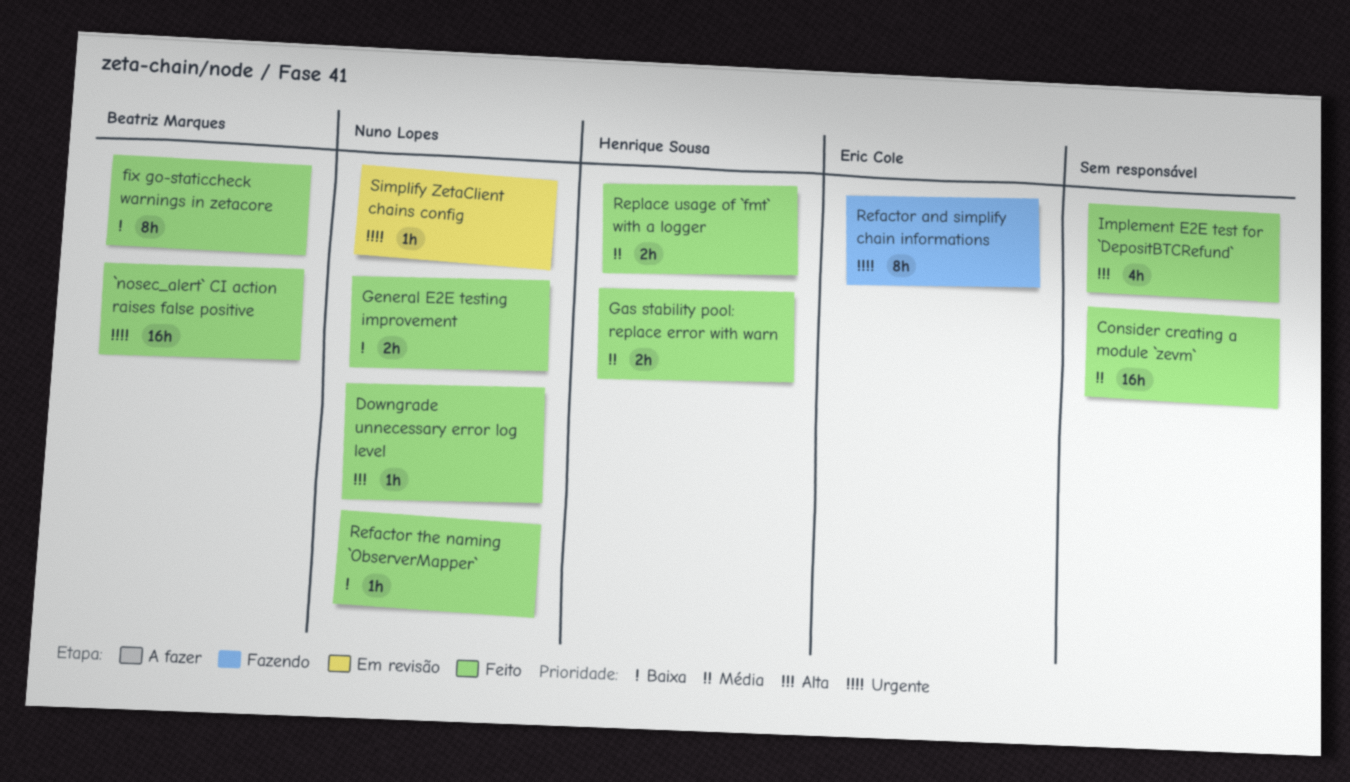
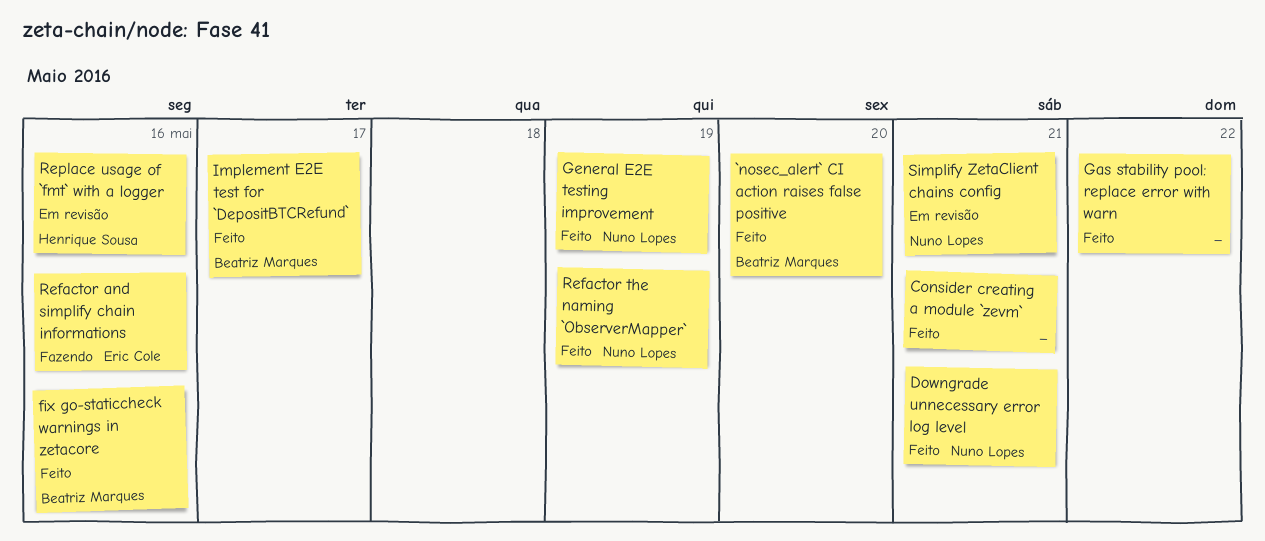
Gas stability pool: replace error with warn, owner: Henrique Sousa -> none
Implement E2E test for `DepositBTCRefund`, owner: none -> Beatriz Marques
Replace usage of `fmt` with a logger, status: Feito -> Em revisão

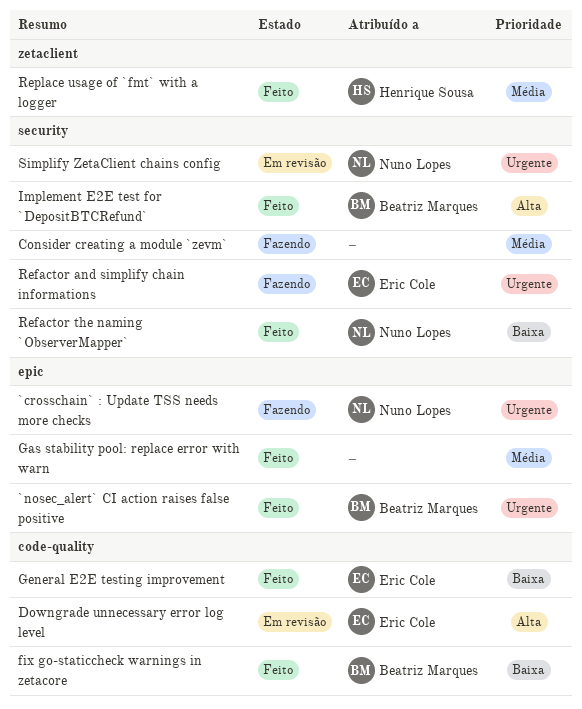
`crosschain` : Update TSS needs more checks: none -> present
Consider creating a module `zevm`, status: Feito -> Fazendo
Downgrade unnecessary error log level, status: Feito -> Em revisão
Downgrade unnecessary error log level, owner: Nuno Lopes -> Eric Cole
General E2E testing improvement, owner: Nuno Lopes -> Eric Cole
Replace usage of `fmt` with a logger, status: Em revisão -> Feito

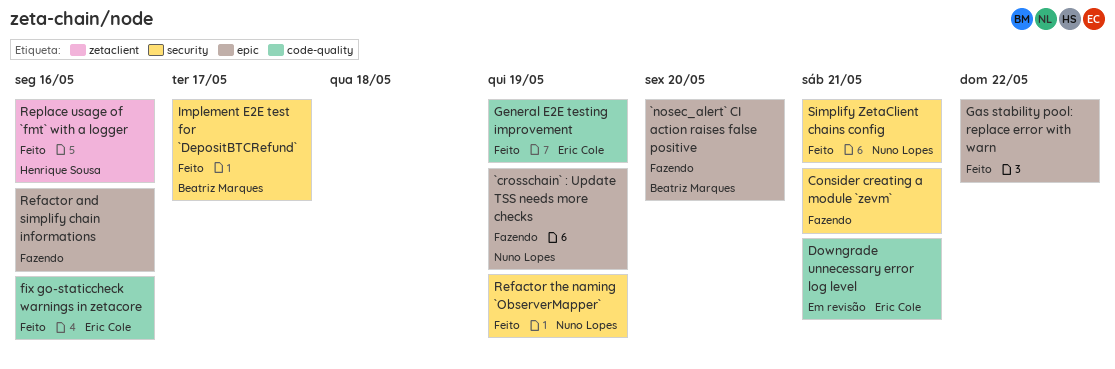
`nosec_alert` CI action raises false positive, status: Feito -> Fazendo
fix go-staticcheck warnings in zetacore, owner: Beatriz Marques -> Eric Cole
Refactor and simplify chain informations, owner: Eric Cole -> none
Refactor and simplify chain informations, label: security -> epic
Simplify ZetaClient chains config, status: Em revisão -> Feito

